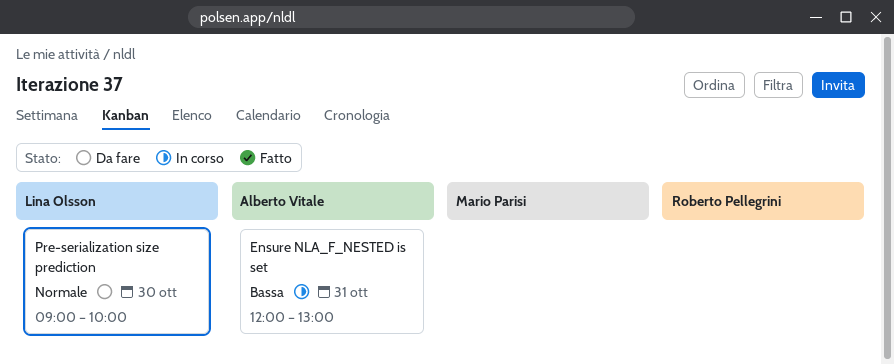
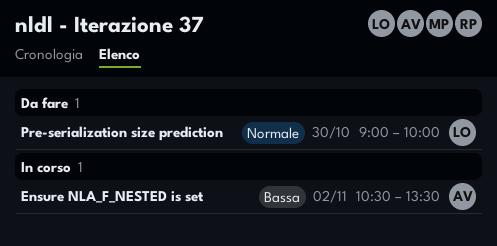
Ensure NLA_F_NESTED is set, day: Oct 31 -> Nov 2
Ensure NLA_F_NESTED is set, begins: 12:00 -> 10:30
Ensure NLA_F_NESTED is set, ends: 13:00 -> 13:30

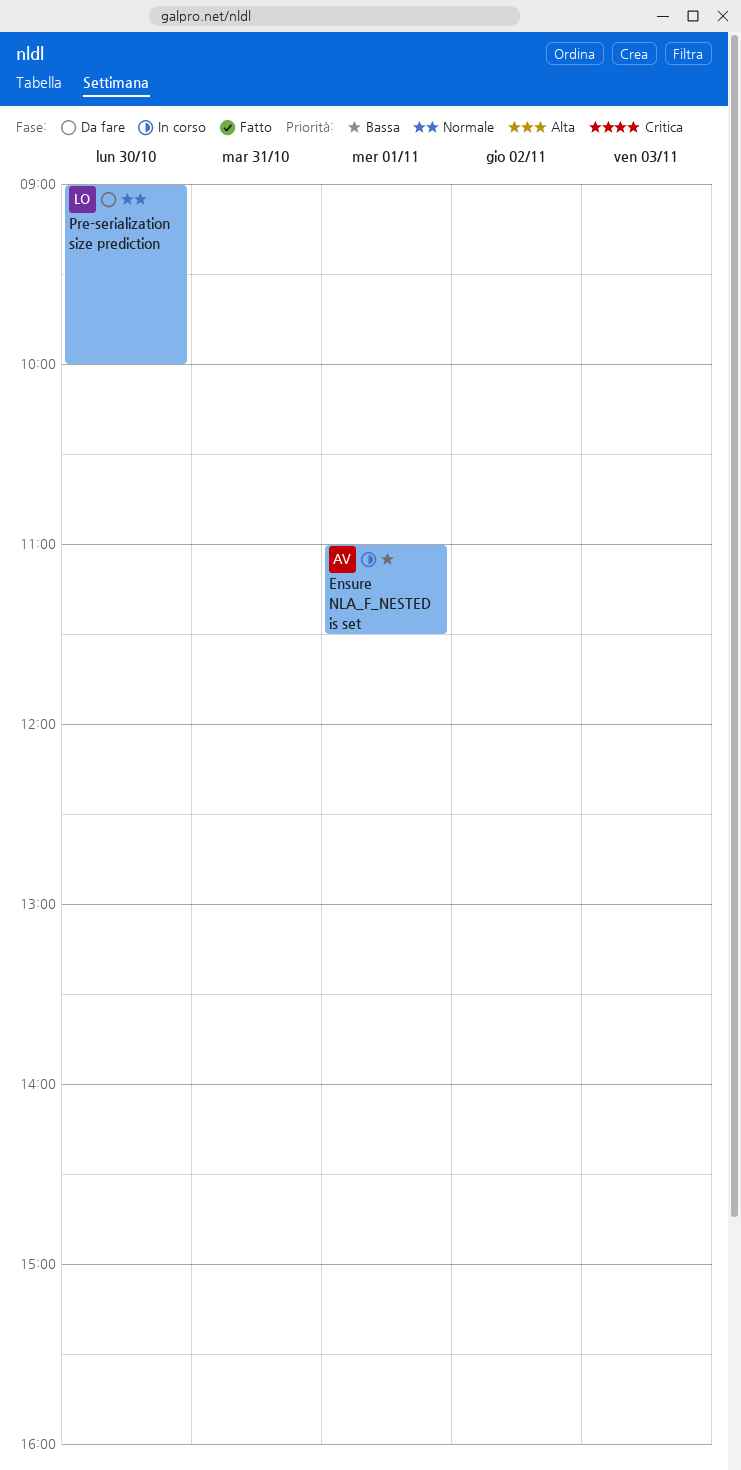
Ensure NLA_F_NESTED is set, day: Nov 2 -> Nov 1
Ensure NLA_F_NESTED is set, begins: 10:30 -> 11:00
Ensure NLA_F_NESTED is set, ends: 13:30 -> 11:30

